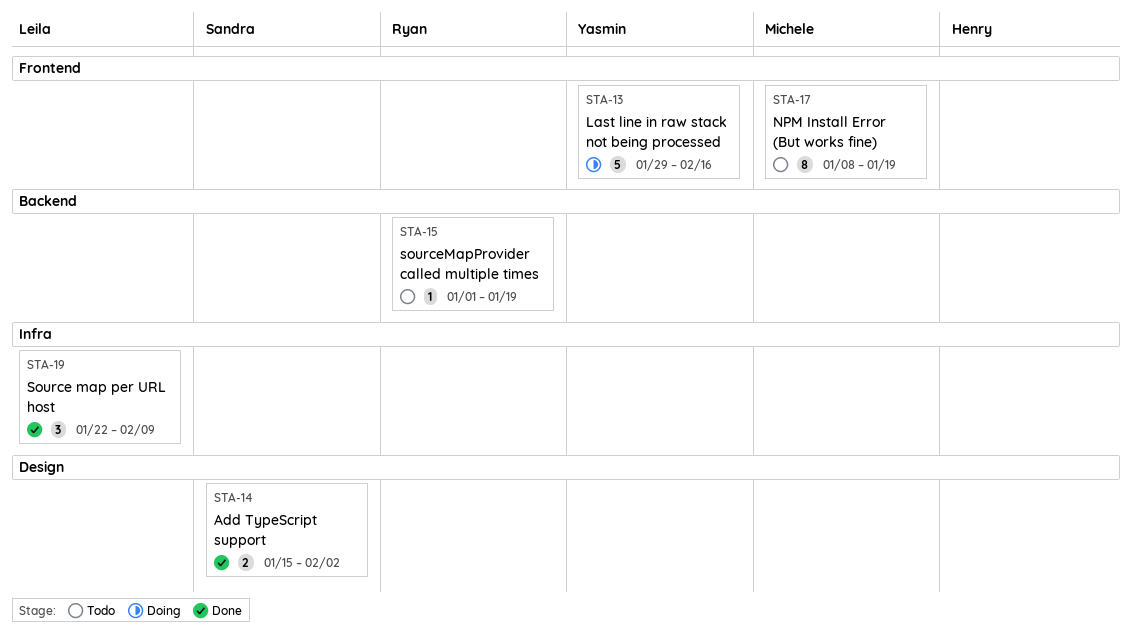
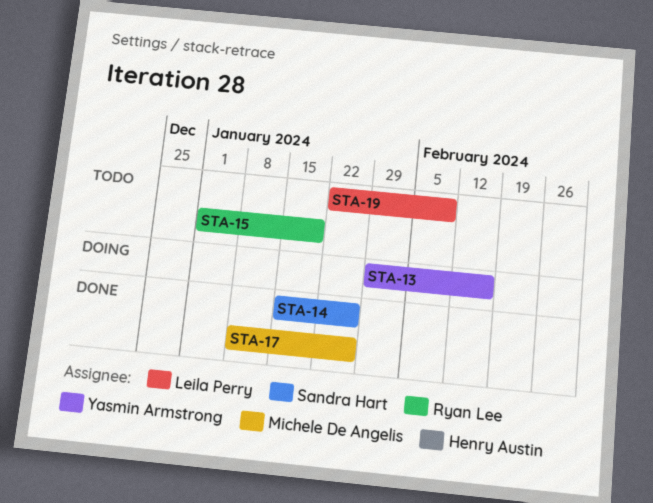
STA-14, due: Feb 2 -> Jan 26
STA-17, status: Todo -> Done
STA-17, due: Jan 19 -> Jan 26
STA-19, status: Done -> Todo

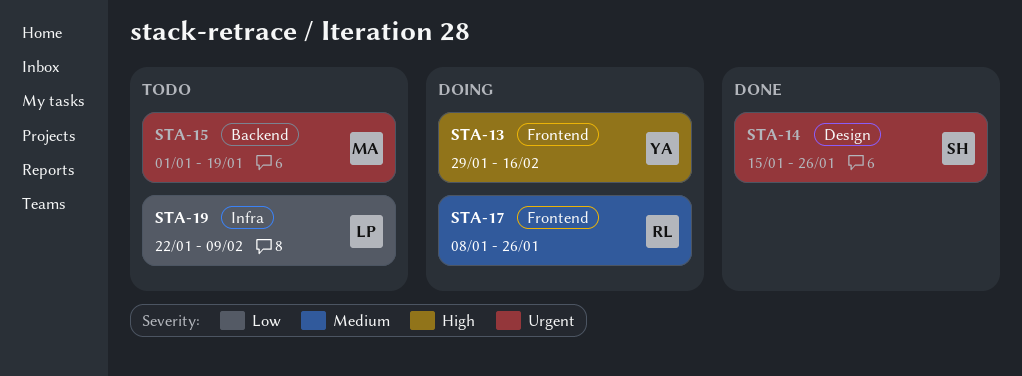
STA-15, owner: Ryan Lee -> Michele De Angelis
STA-17, status: Done -> Doing
STA-17, owner: Michele De Angelis -> Ryan Lee

